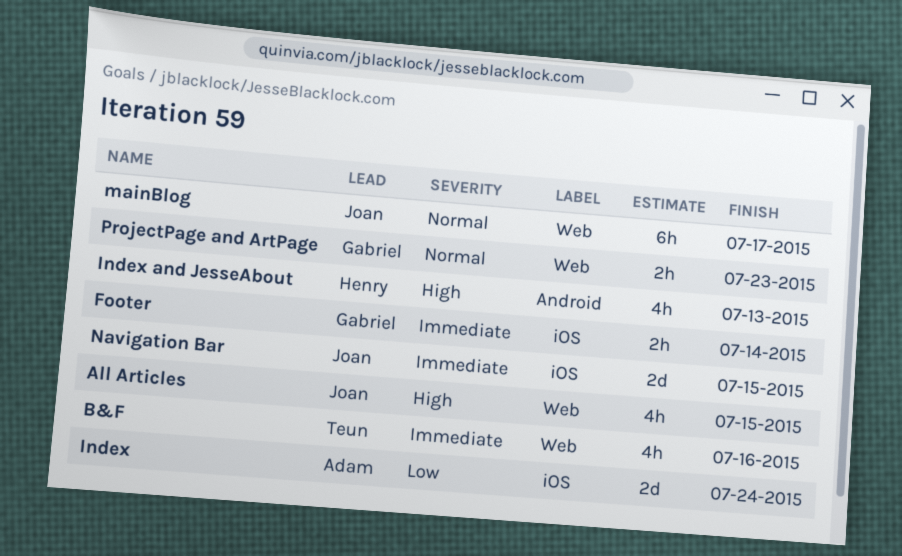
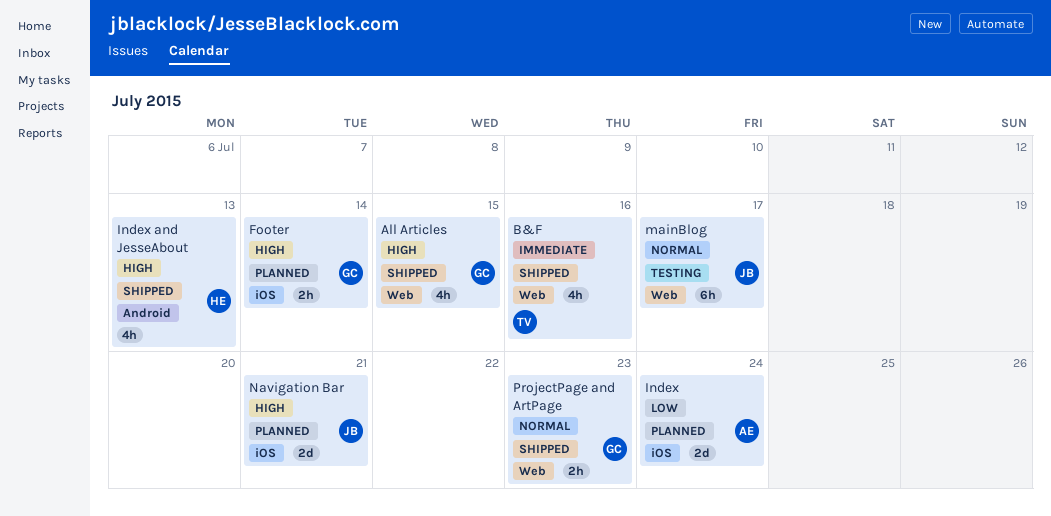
All Articles, owner: Joan -> Gabriel
Footer, priority: Immediate -> High
Navigation Bar, priority: Immediate -> High
Navigation Bar, due: Jul 15 -> Jul 21

